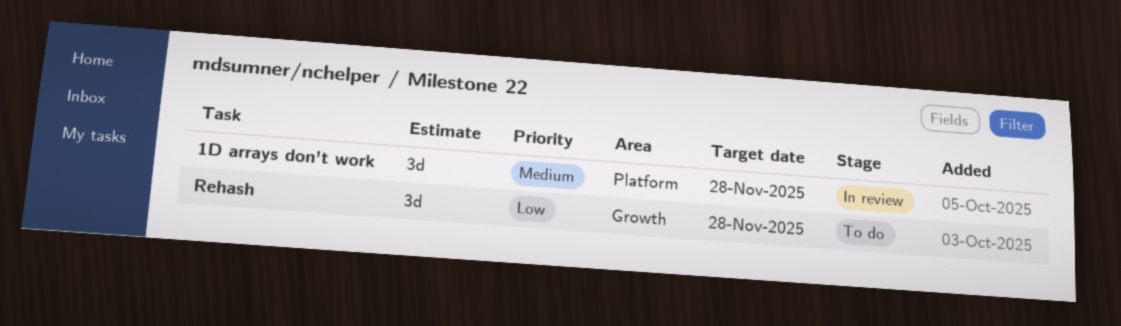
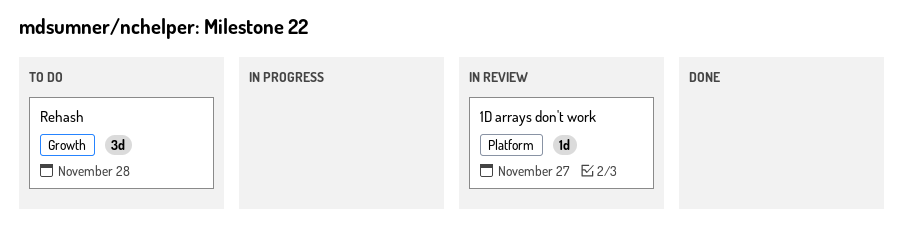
1D arrays don't work, estimate: 3d -> 1d
1D arrays don't work, due: Nov 28 -> Nov 27

